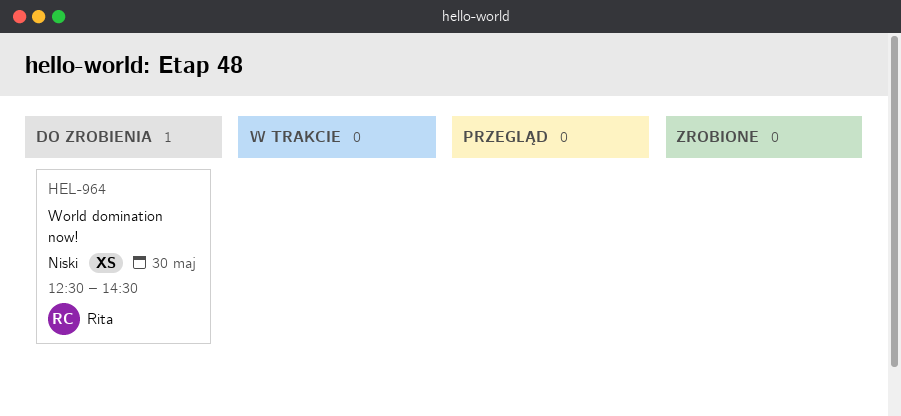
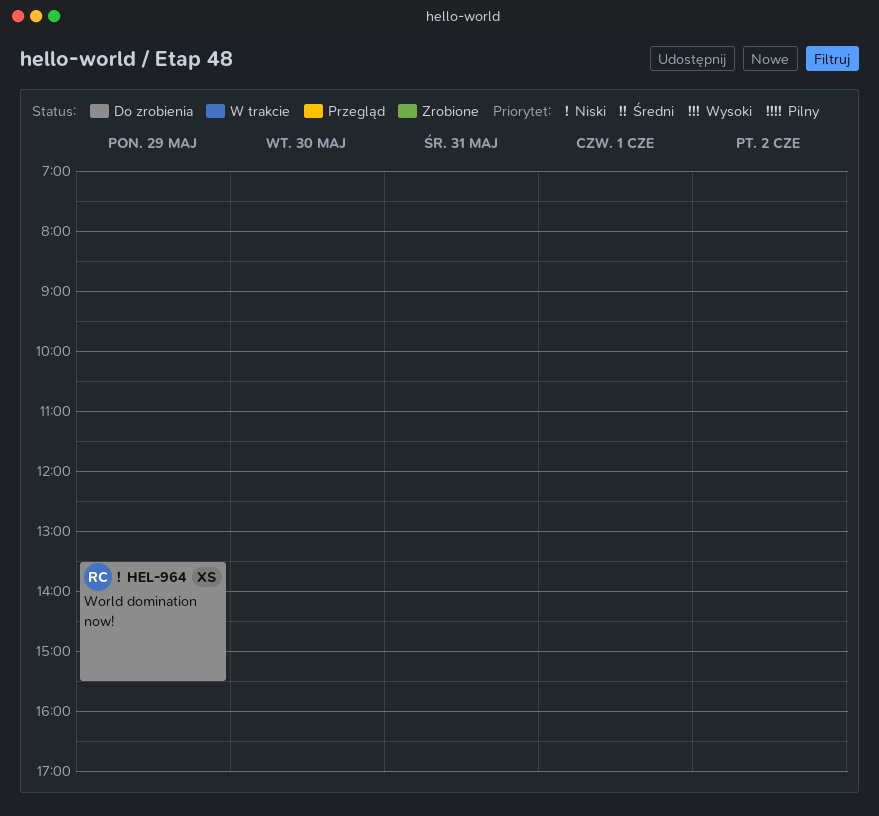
HEL-964, day: May 30 -> May 29
HEL-964, begins: 12:30 -> 13:30
HEL-964, ends: 14:30 -> 15:30

